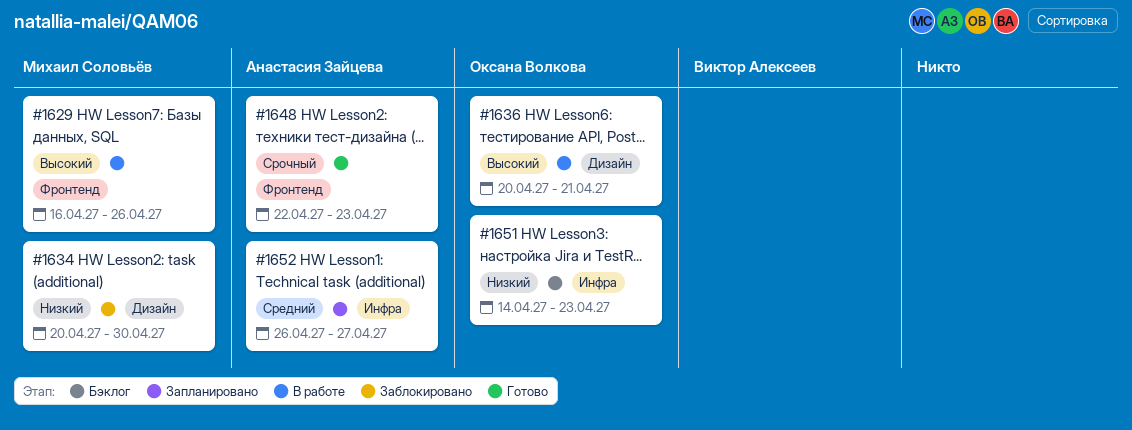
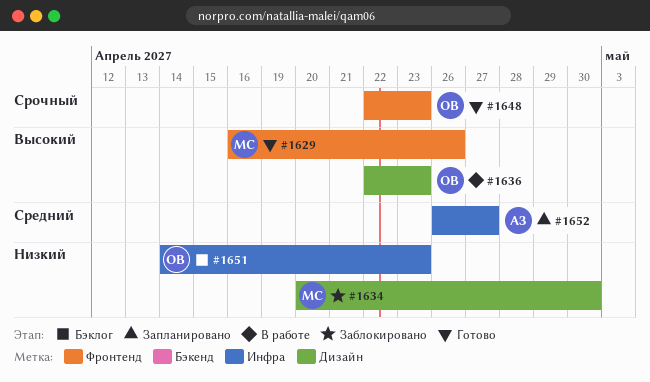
#1629, status: В работе -> Готово
#1636, start: Apr 20 -> Apr 22
#1636, due: Apr 21 -> Apr 23
#1648, owner: Анастасия Зайцева -> Оксана Волкова

